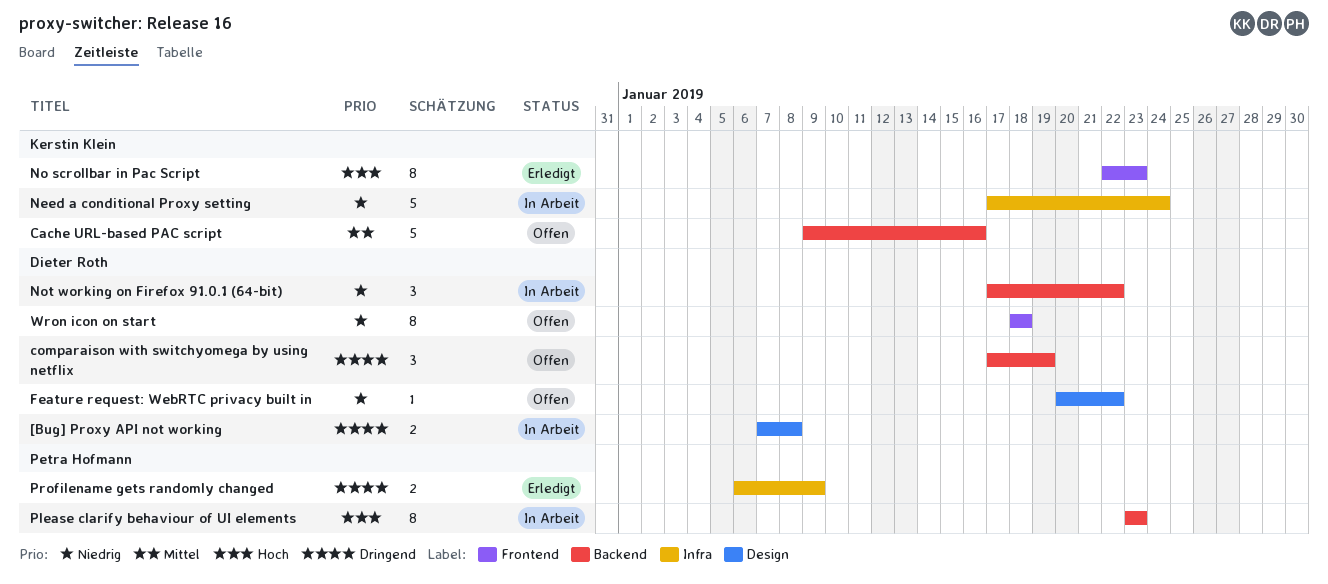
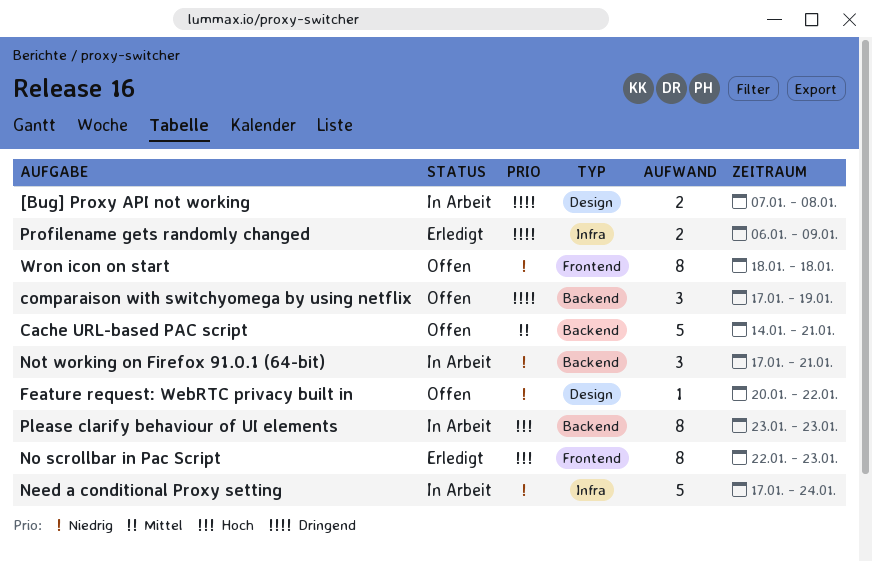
Cache URL-based PAC script, start: Jan 9 -> Jan 14
Cache URL-based PAC script, due: Jan 16 -> Jan 21
Not working on Firefox 91.0.1 (64-bit), due: Jan 22 -> Jan 21

